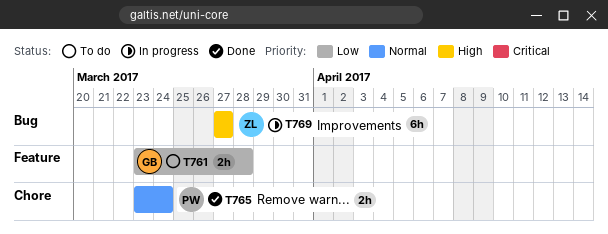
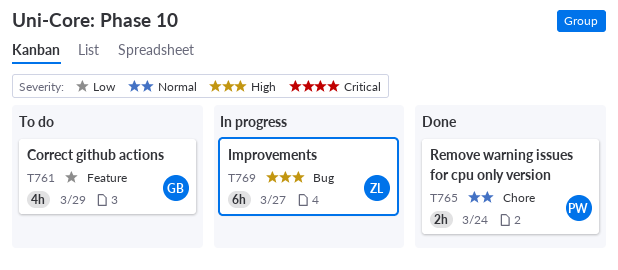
T761, estimate: 2h -> 4h
T761, due: Mar 28 -> Mar 29

